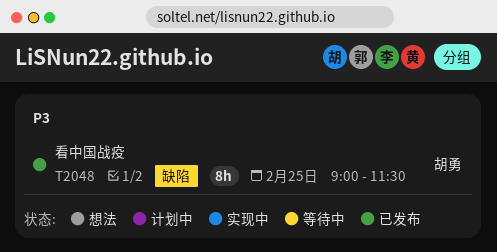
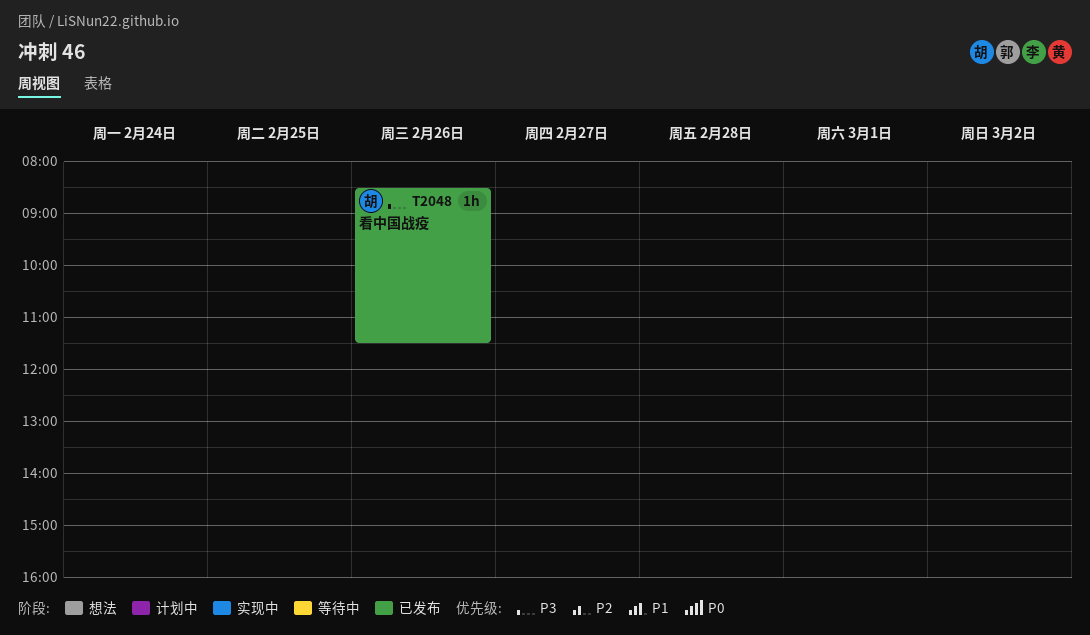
T2048, estimate: 8h -> 1h
T2048, day: Feb 25 -> Feb 26
T2048, begins: 09:00 -> 08:30

